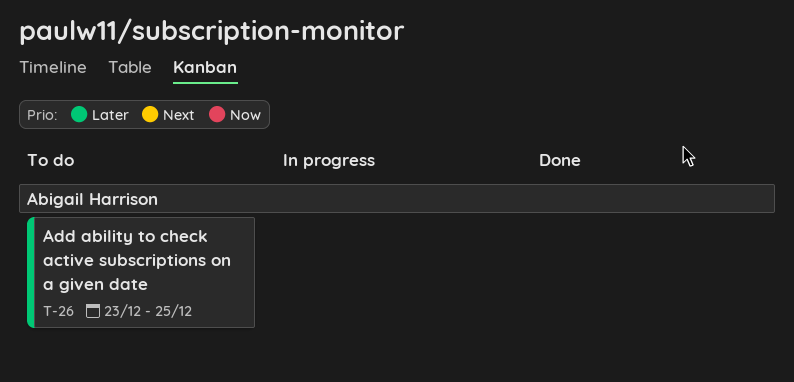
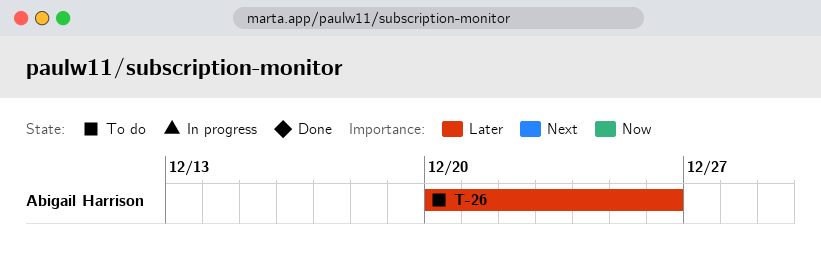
T-26, start: Dec 23 -> Dec 20
T-26, due: Dec 25 -> Dec 26

